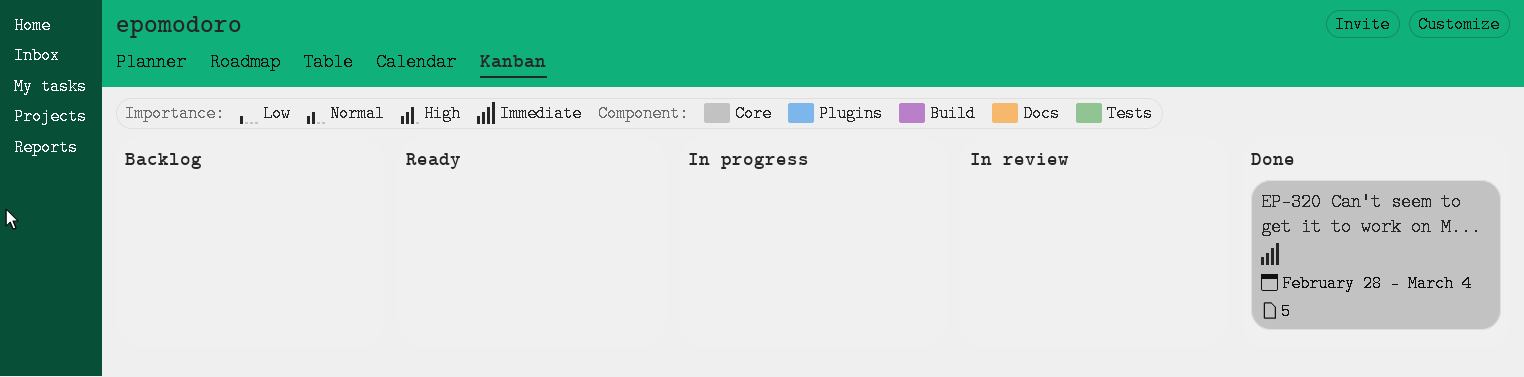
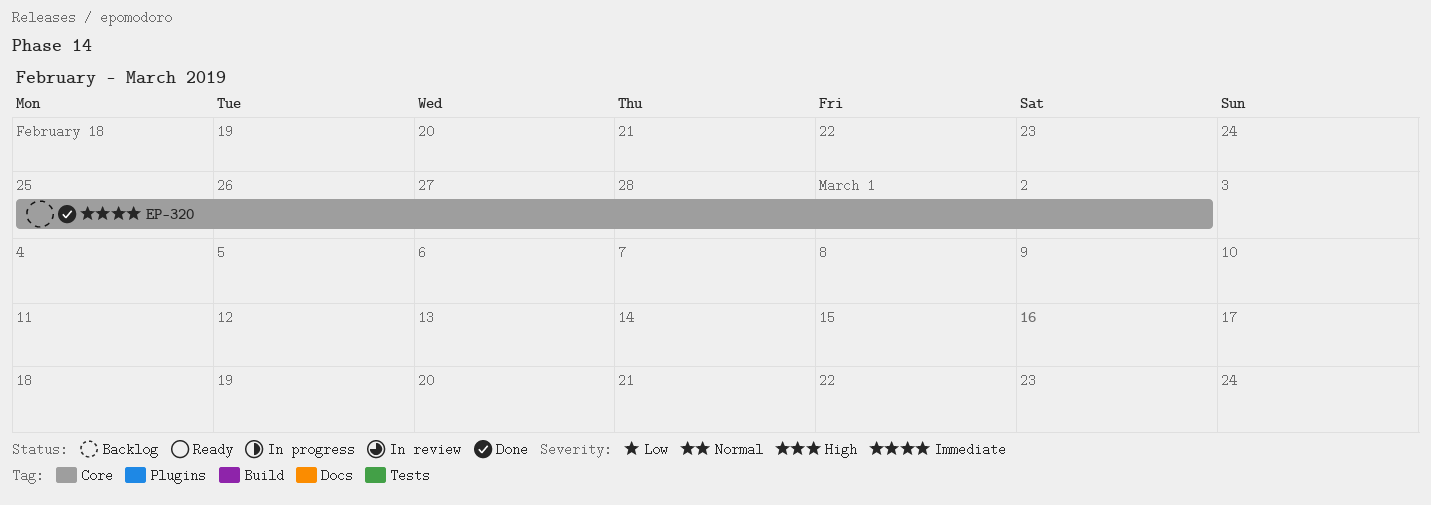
EP-320, start: Feb 28 -> Feb 25
EP-320, due: Mar 4 -> Mar 2

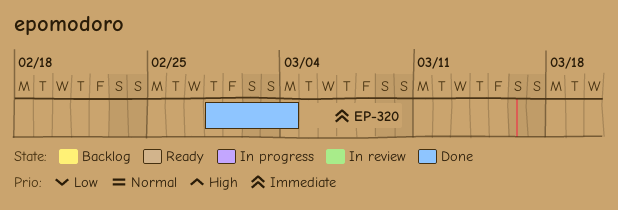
EP-320, start: Feb 25 -> Feb 28
EP-320, due: Mar 2 -> Mar 4

